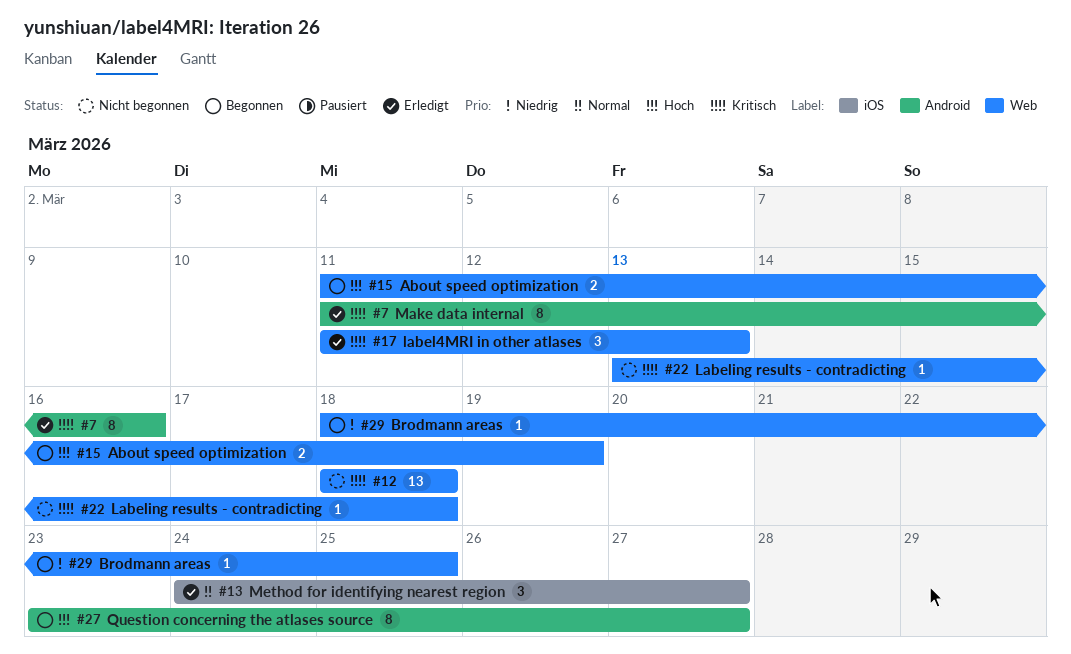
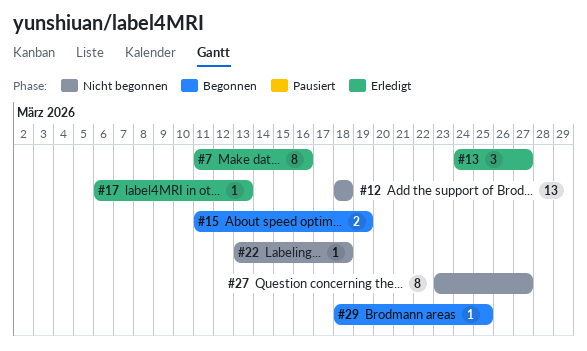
#17, estimate: 3 -> 1
#17, start: Mar 11 -> Mar 6
#27, status: Begonnen -> Nicht begonnen

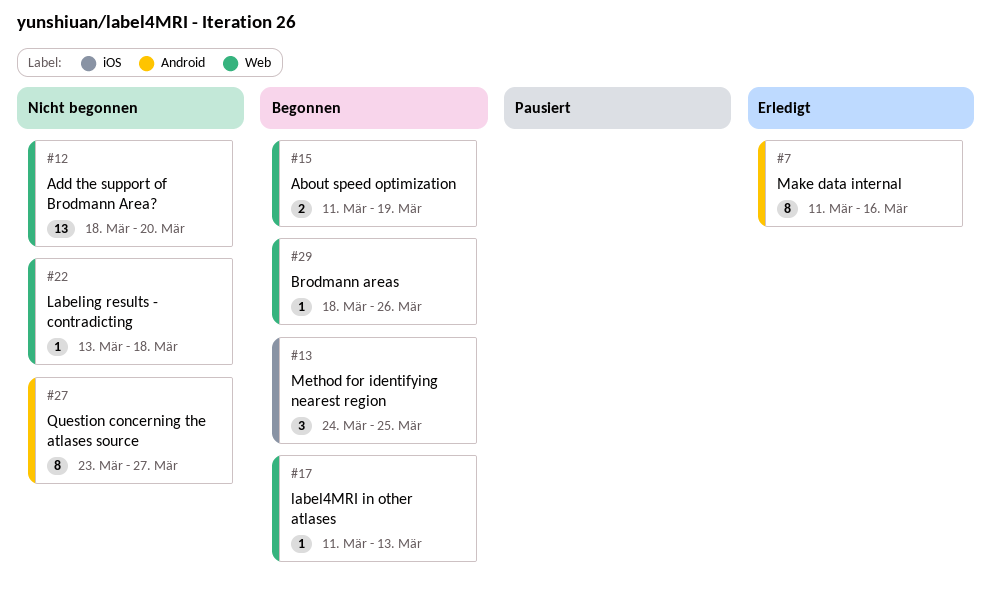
#12, due: Mar 18 -> Mar 20
#13, status: Erledigt -> Begonnen
#13, due: Mar 27 -> Mar 25
#17, status: Erledigt -> Begonnen
#17, start: Mar 6 -> Mar 11
#29, due: Mar 25 -> Mar 26

